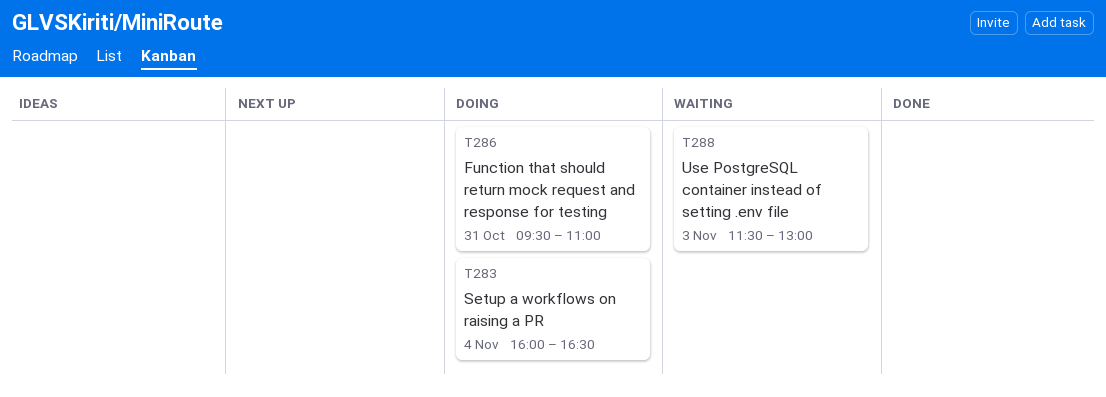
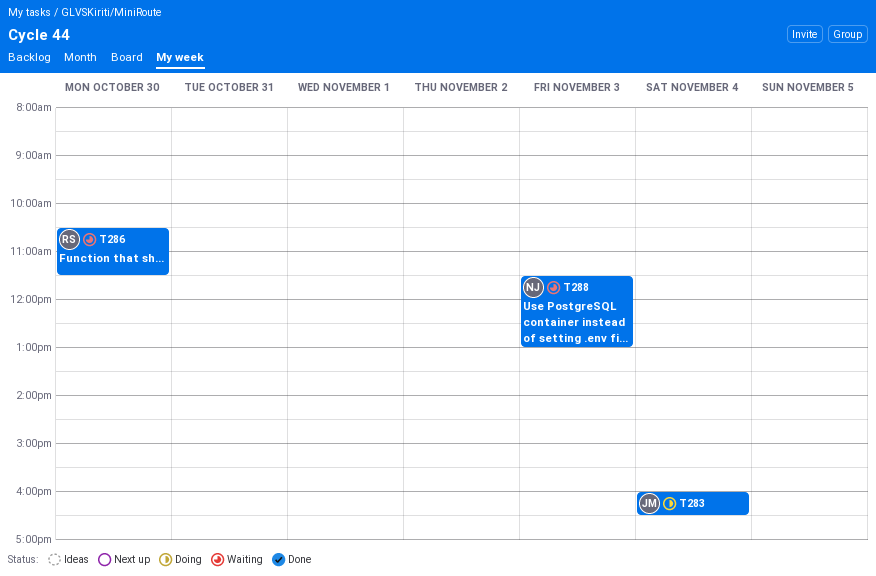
T286, status: Doing -> Waiting
T286, day: Oct 31 -> Oct 30
T286, begins: 09:30 -> 10:30
T286, ends: 11:00 -> 11:30

